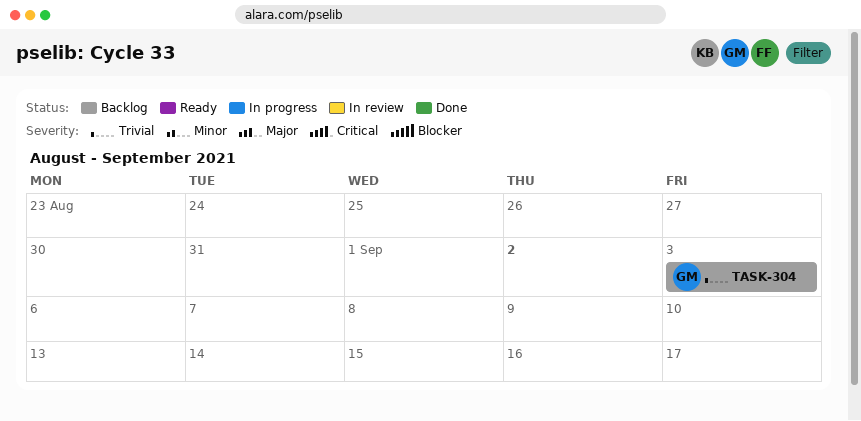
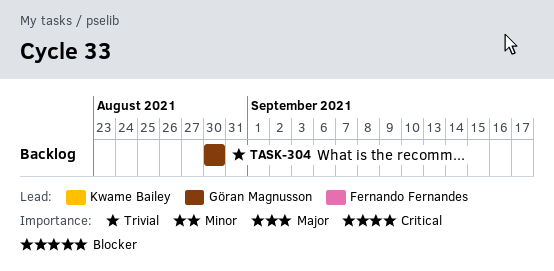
TASK-304, start: Sep 3 -> Aug 30
TASK-304, due: Sep 3 -> Aug 30

